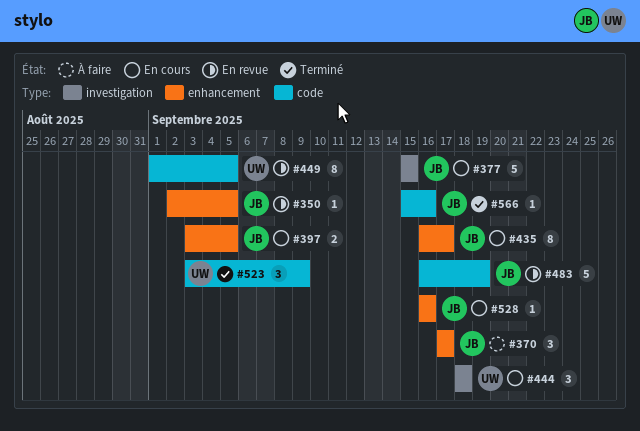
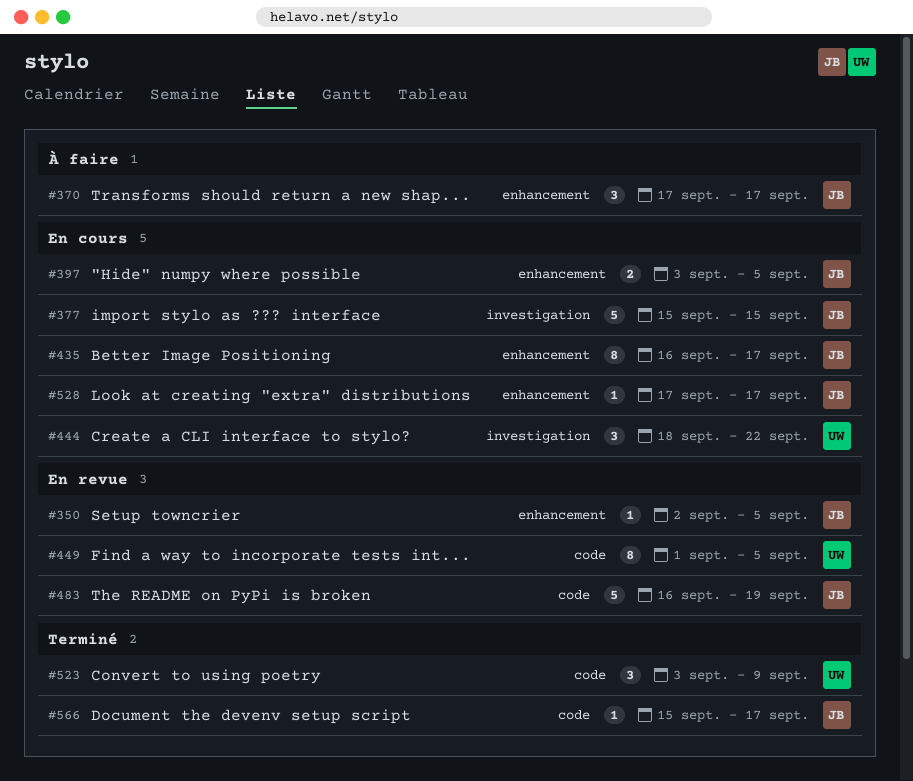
#444, due: Sep 18 -> Sep 22
#528, start: Sep 16 -> Sep 17
#528, due: Sep 16 -> Sep 17
#566, due: Sep 16 -> Sep 17

